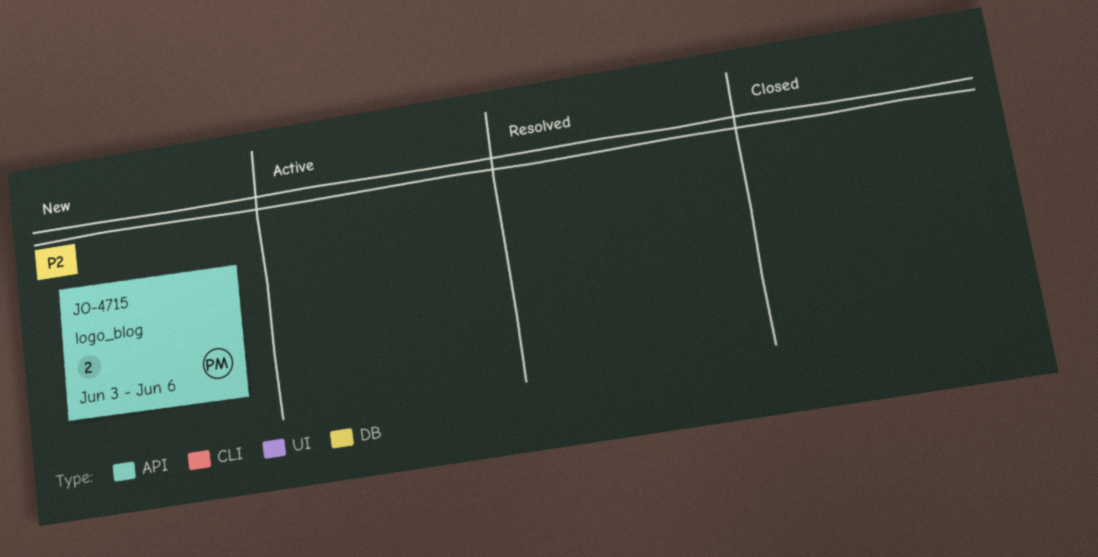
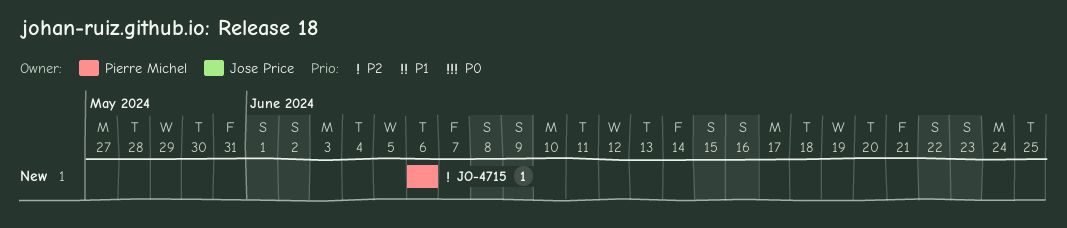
JO-4715, estimate: 2 -> 1
JO-4715, start: Jun 3 -> Jun 6

